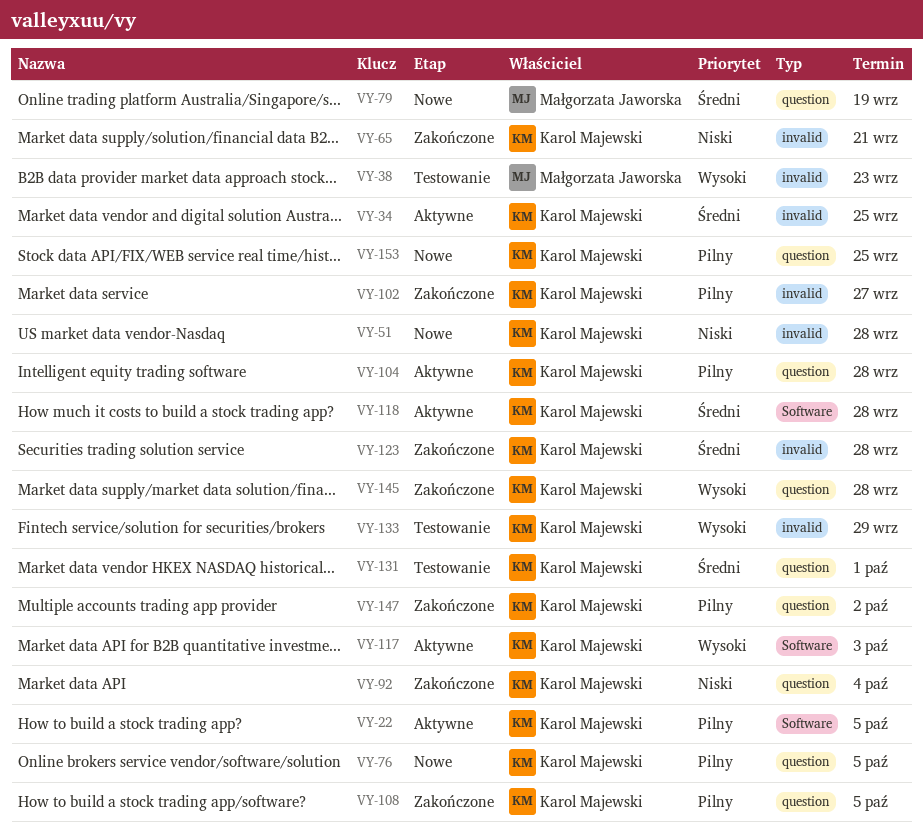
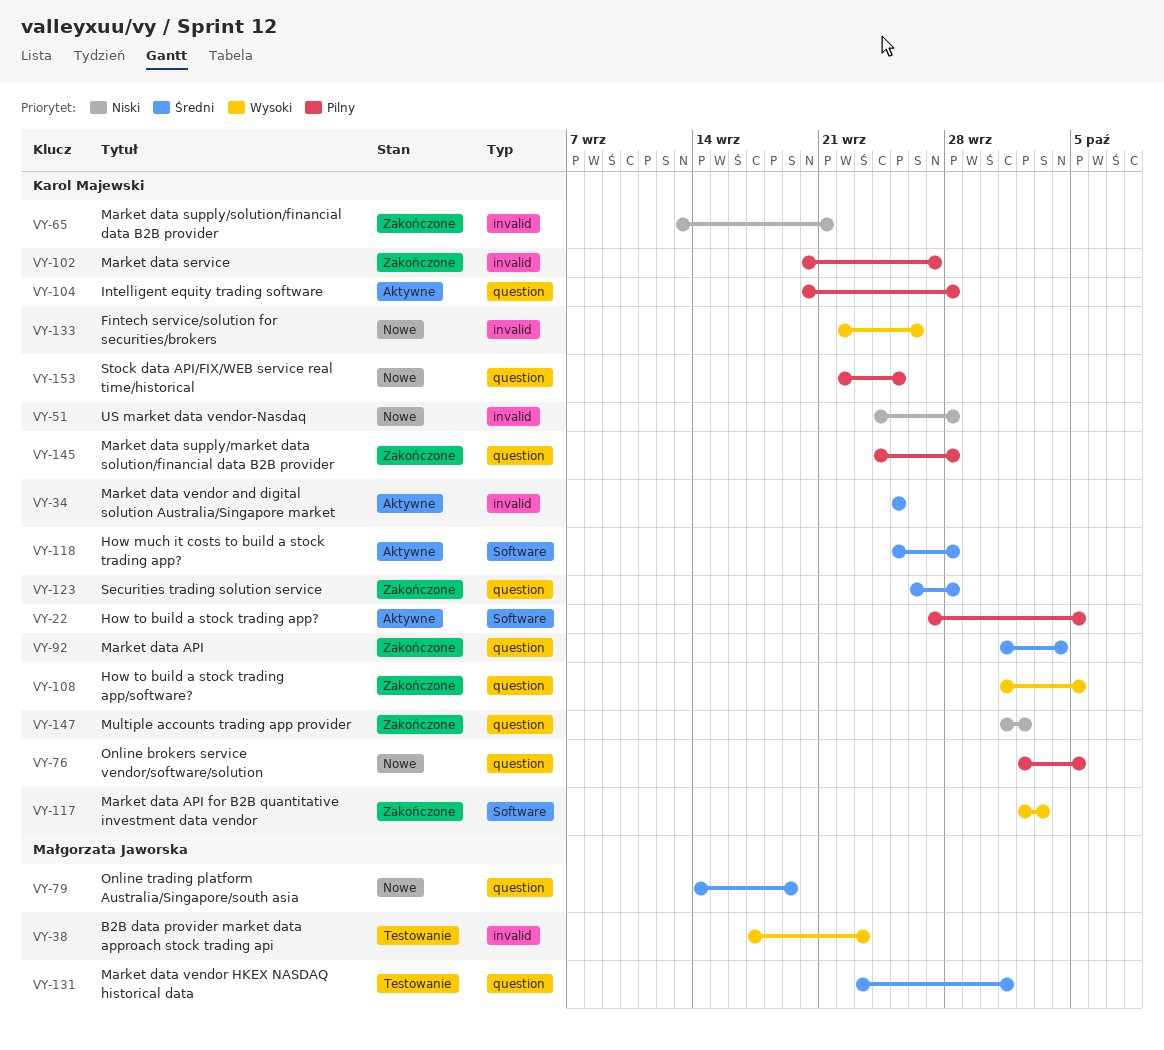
VY-92, priority: Niski -> Średni
VY-108, priority: Pilny -> Wysoki
VY-117, status: Aktywne -> Zakończone
VY-123, label: invalid -> question
VY-131, owner: Karol Majewski -> Małgorzata Jaworska
VY-133, status: Testowanie -> Nowe
VY-133, due: Sep 29 -> Sep 26
VY-145, priority: Wysoki -> Pilny
VY-147, priority: Pilny -> Niski

